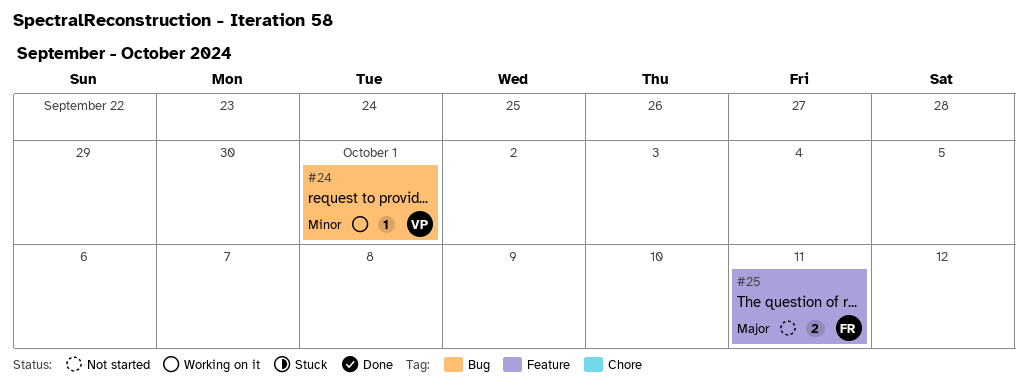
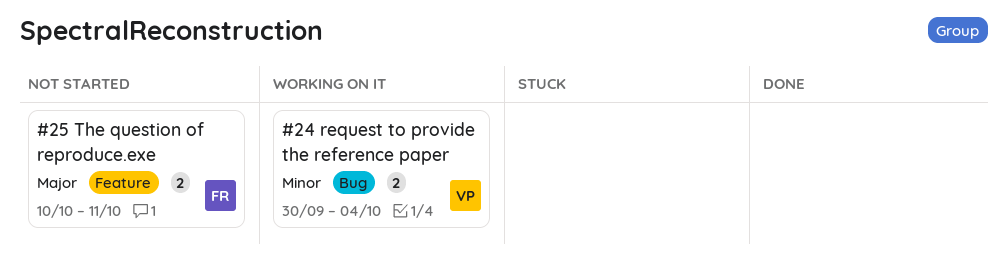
#24, estimate: 1 -> 2
#24, due: Oct 1 -> Oct 4

